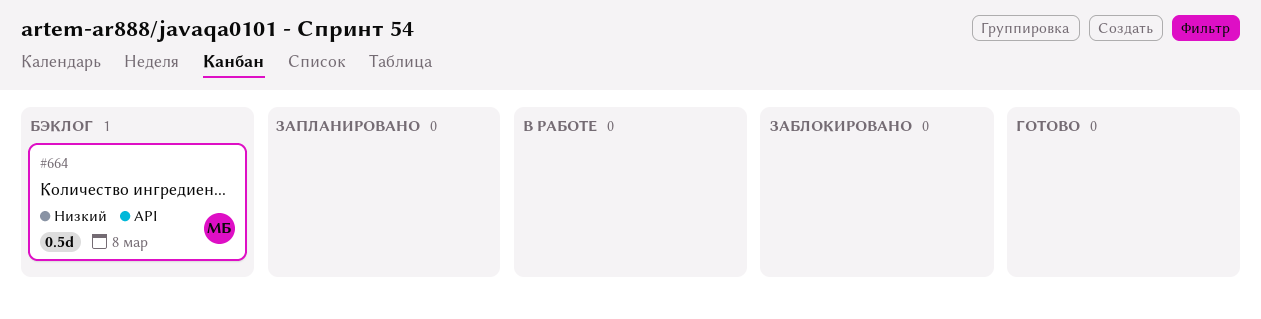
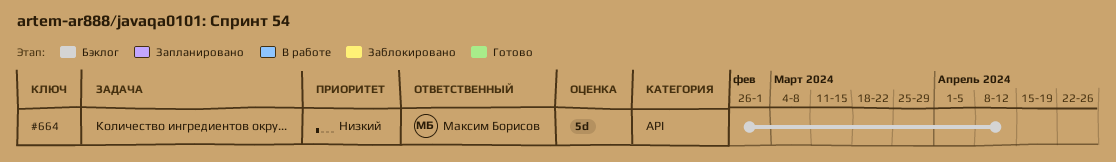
#664, estimate: 0.5d -> 5d
#664, due: Mar 8 -> Apr 12

